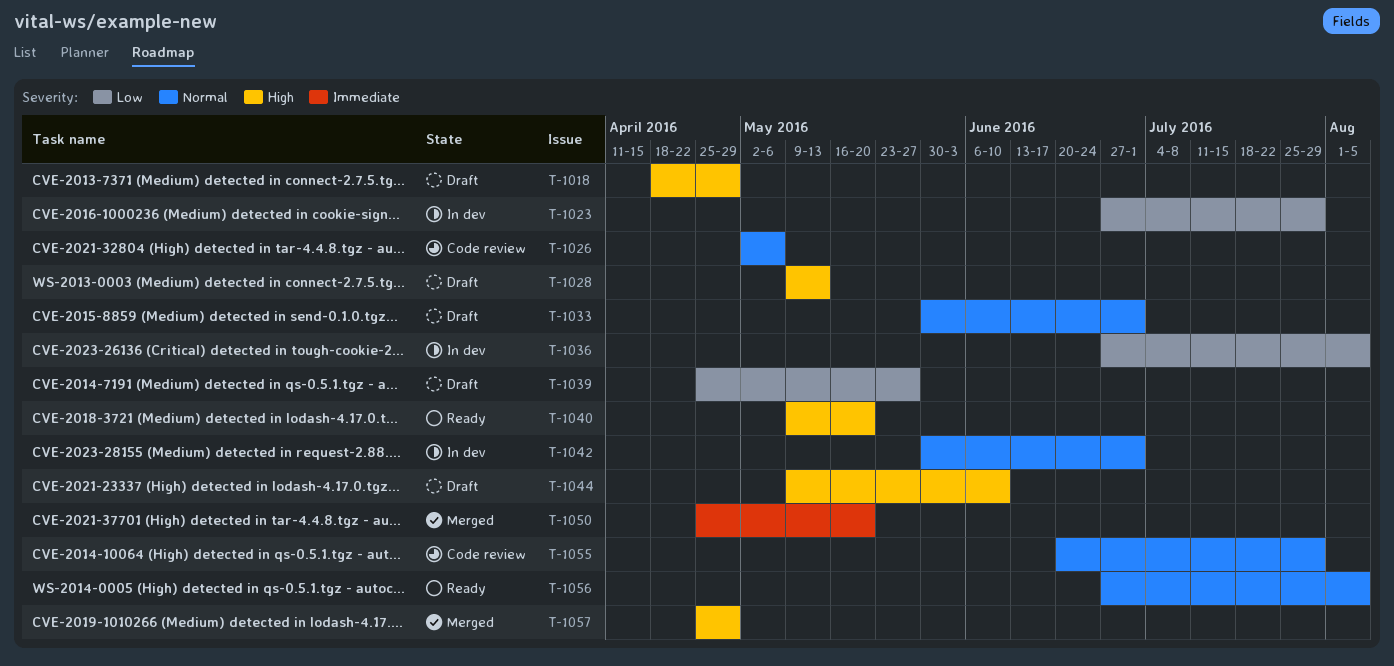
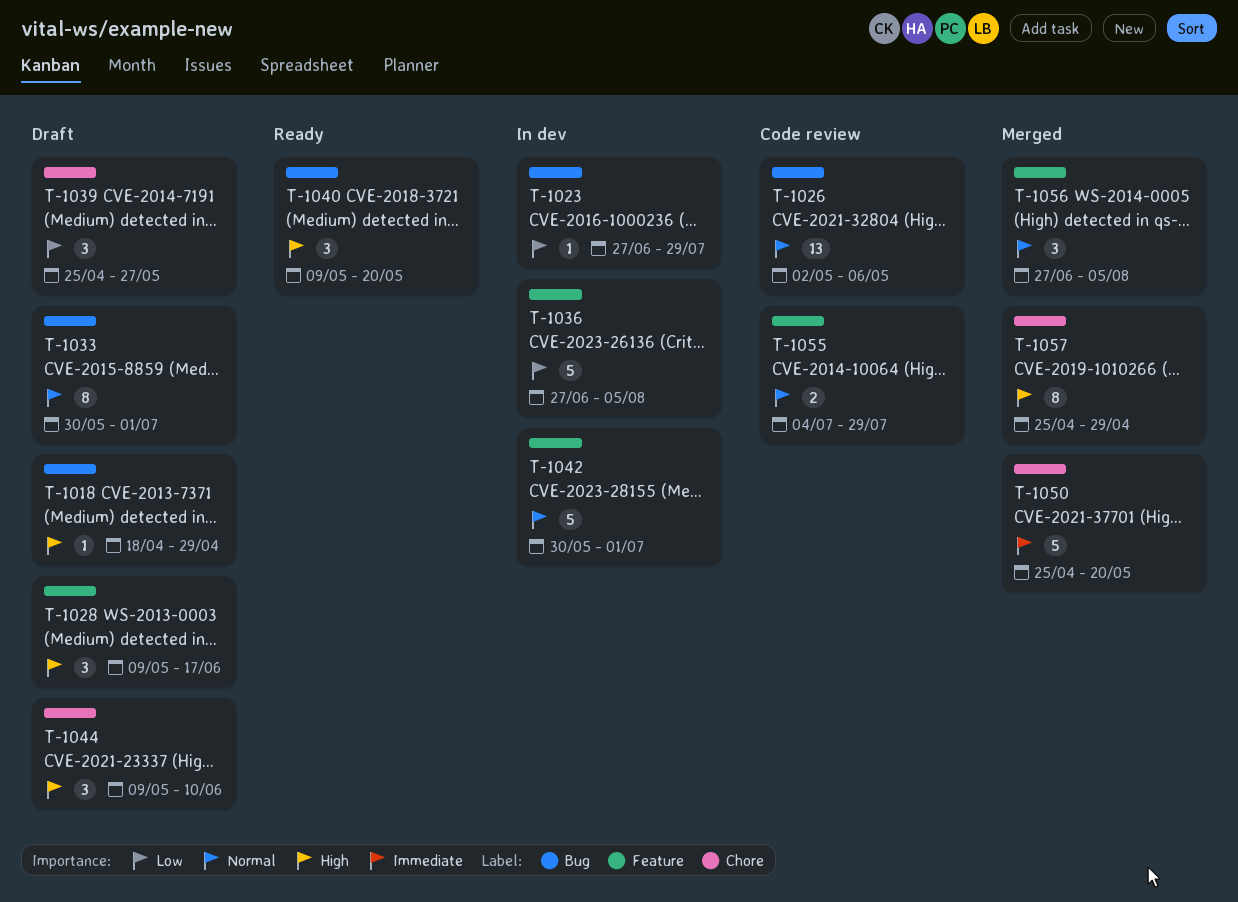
T-1028, due: May 13 -> Jun 17
T-1055, start: Jun 20 -> Jul 4
T-1056, status: Ready -> Merged

